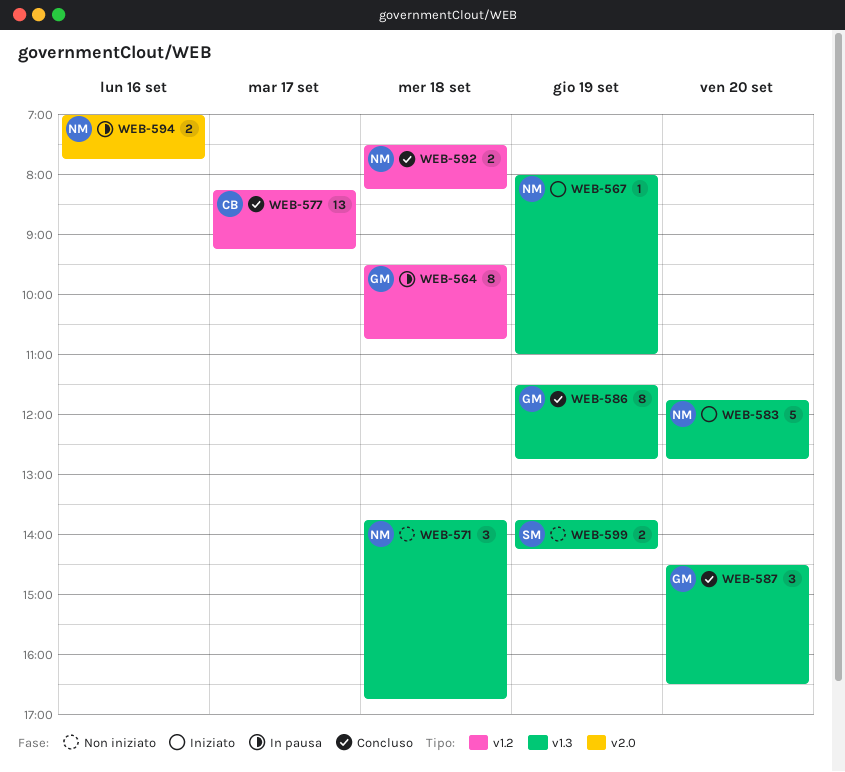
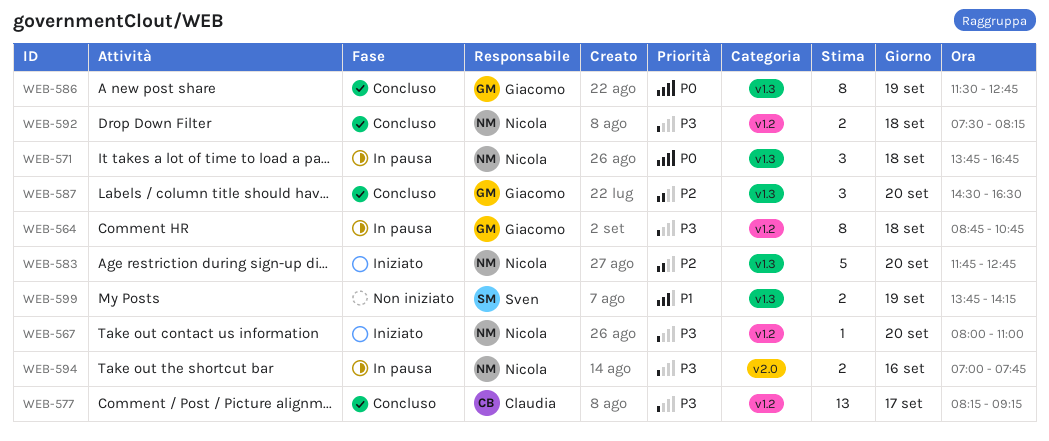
WEB-564, begins: 09:30 -> 08:45
WEB-567, label: v1.3 -> v1.2
WEB-567, day: Sep 19 -> Sep 20
WEB-571, status: Non iniziato -> In pausa

